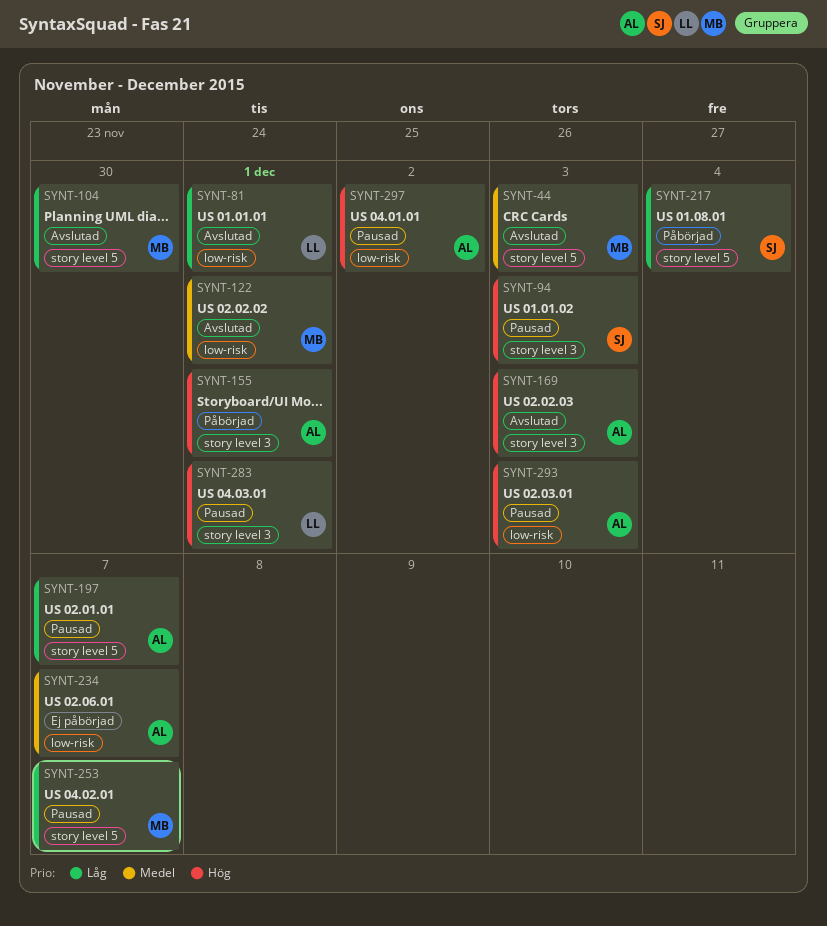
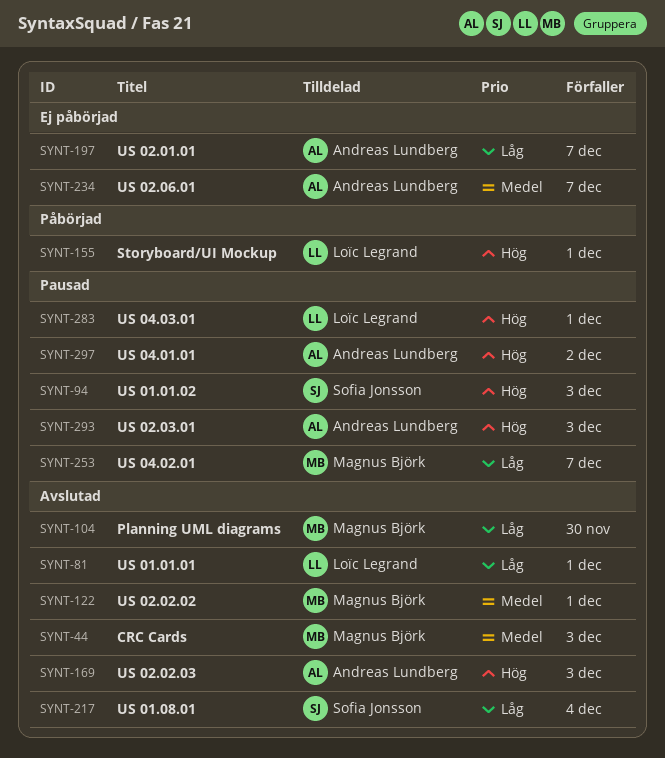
SYNT-155, owner: Andreas Lundberg -> Loïc Legrand
SYNT-197, status: Pausad -> Ej påbörjad
SYNT-217, status: Påbörjad -> Avslutad

